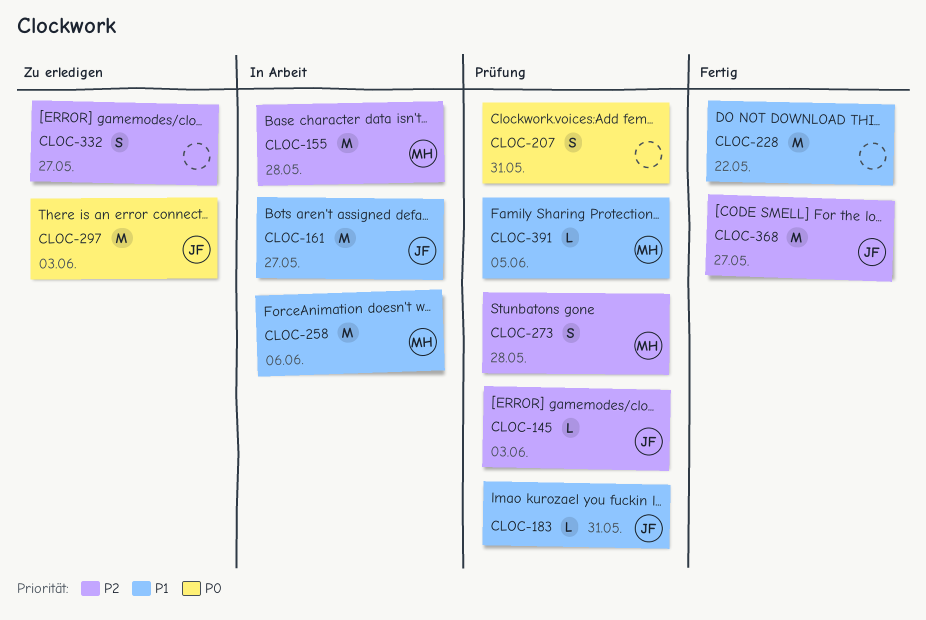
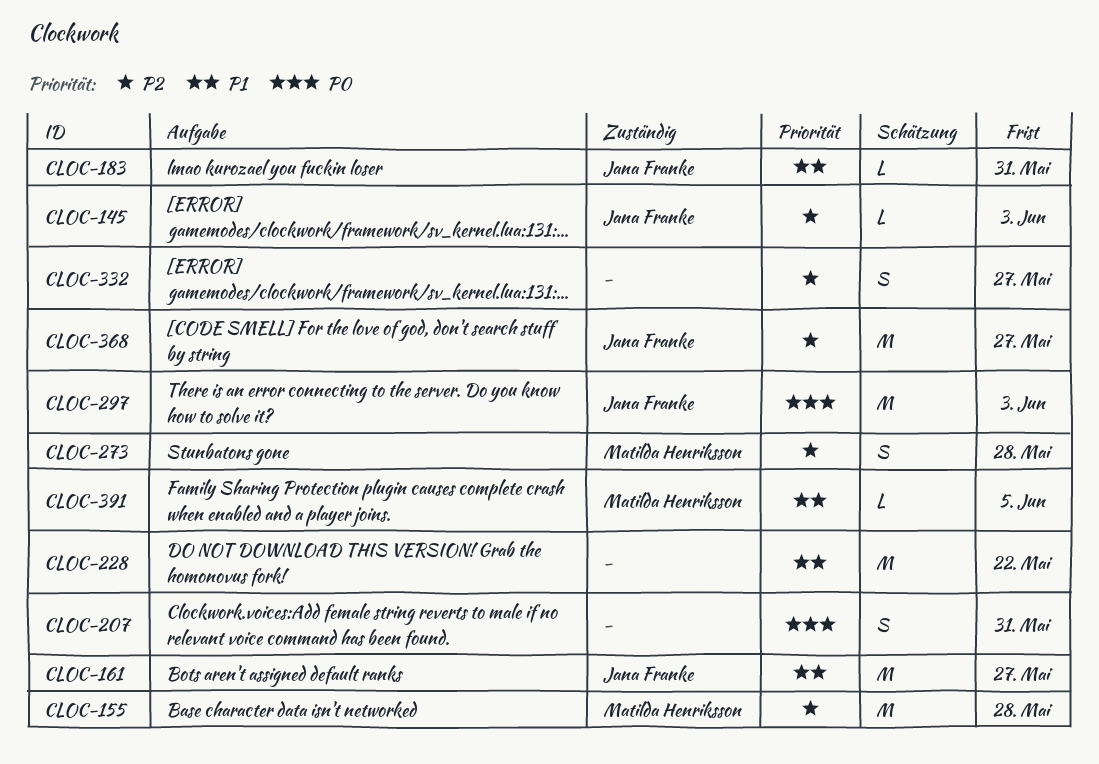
CLOC-258: present -> none

